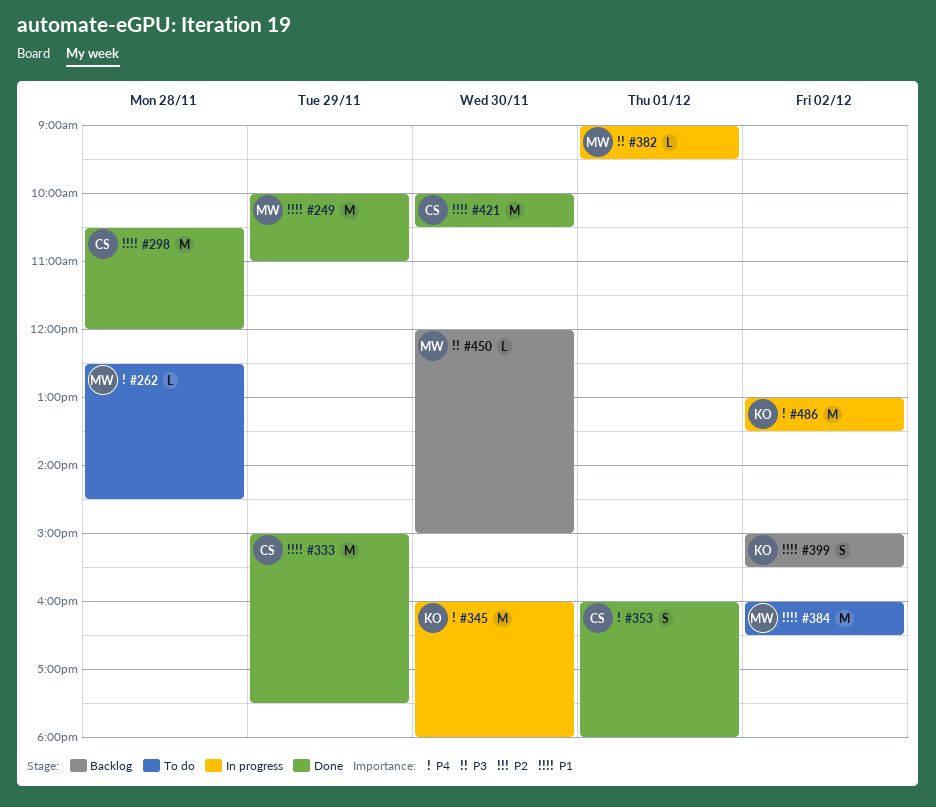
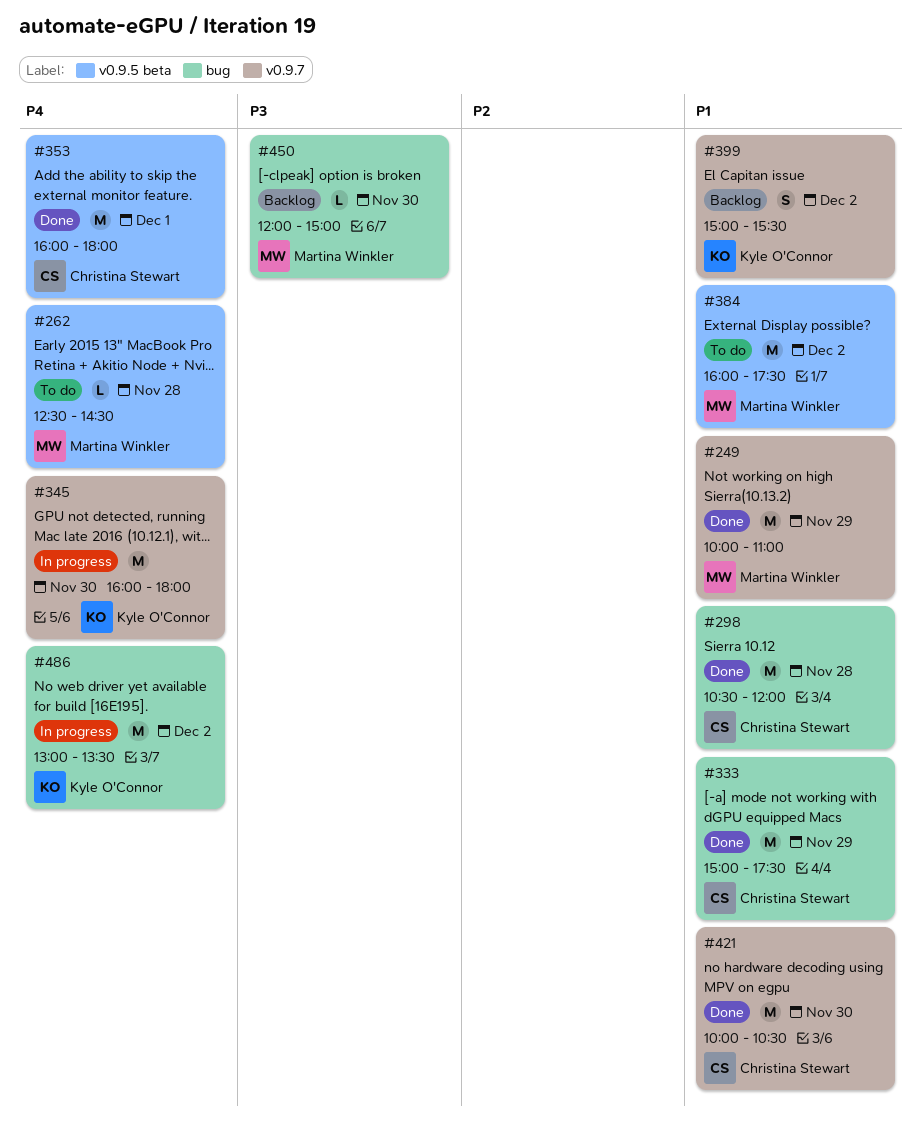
#353, estimate: S -> M
#382: present -> none
#384, ends: 16:30 -> 17:30

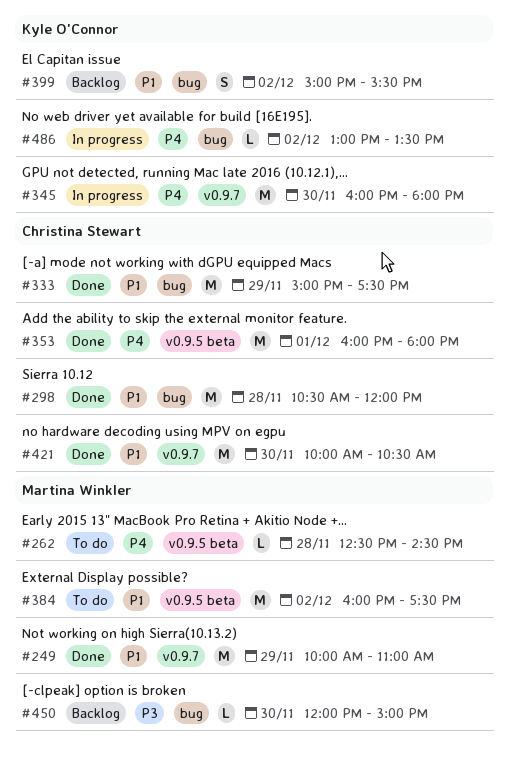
#399, label: v0.9.7 -> bug
#486, estimate: M -> L

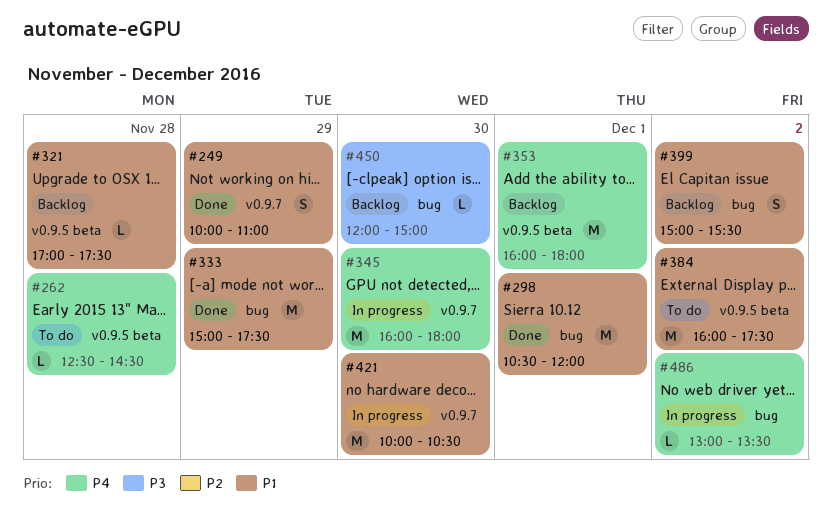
#249, estimate: M -> S
#298, day: Nov 28 -> Dec 1
#321: none -> present
#353, status: Done -> Backlog
#421, status: Done -> In progress

